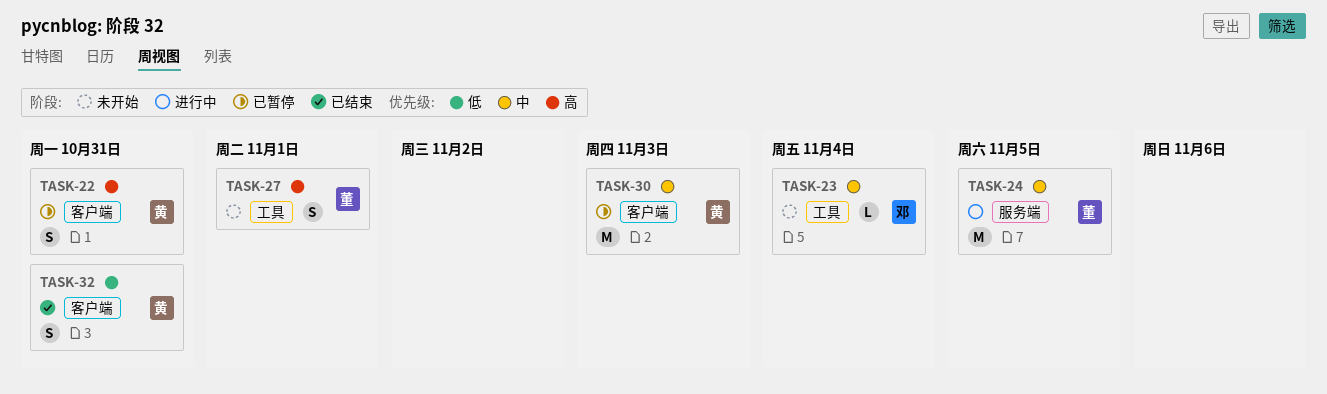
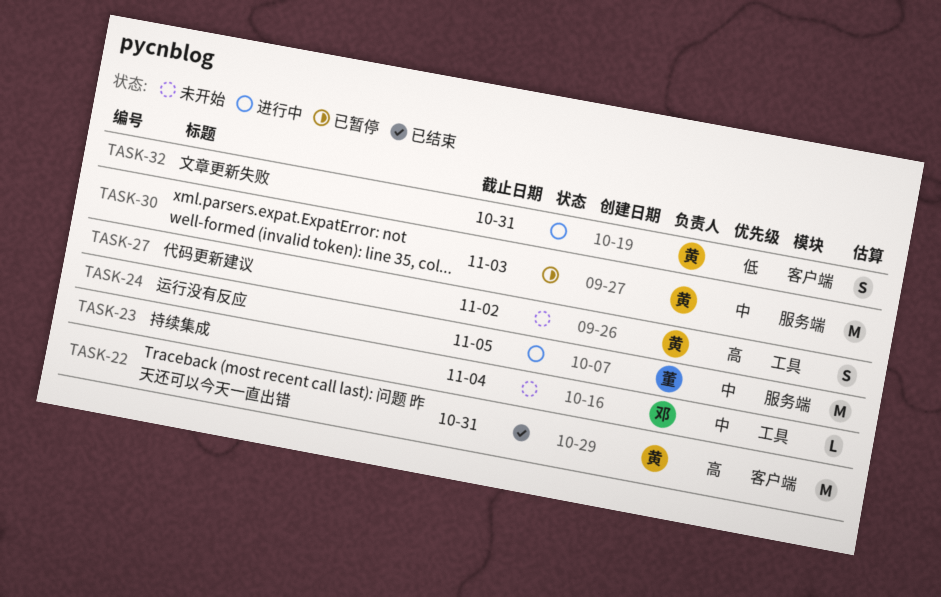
TASK-22, status: 已暂停 -> 已结束
TASK-22, estimate: S -> M
TASK-27, owner: 董 -> 黄
TASK-27, due: Nov 1 -> Nov 2
TASK-30, label: 客户端 -> 服务端
TASK-32, status: 已结束 -> 进行中

